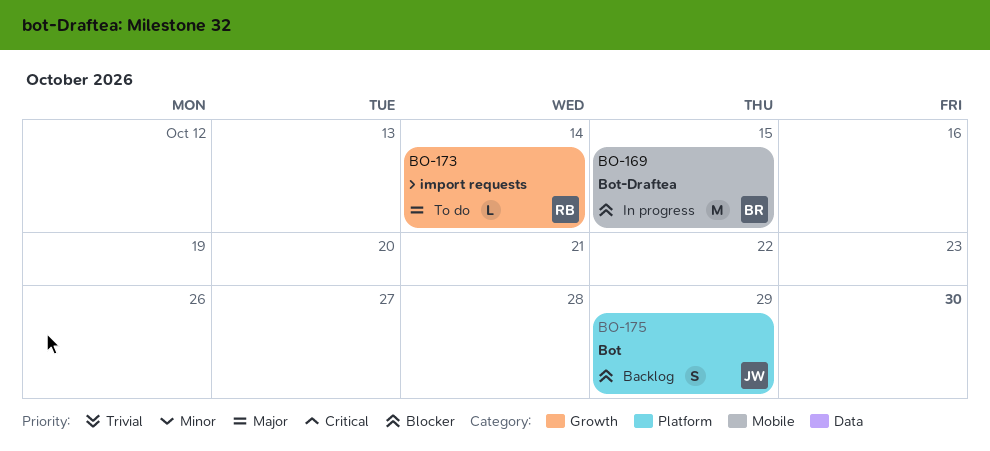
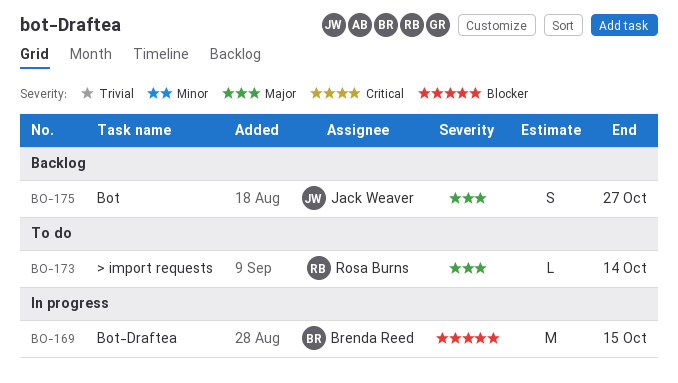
BO-175, priority: Blocker -> Major
BO-175, due: Oct 29 -> Oct 27

